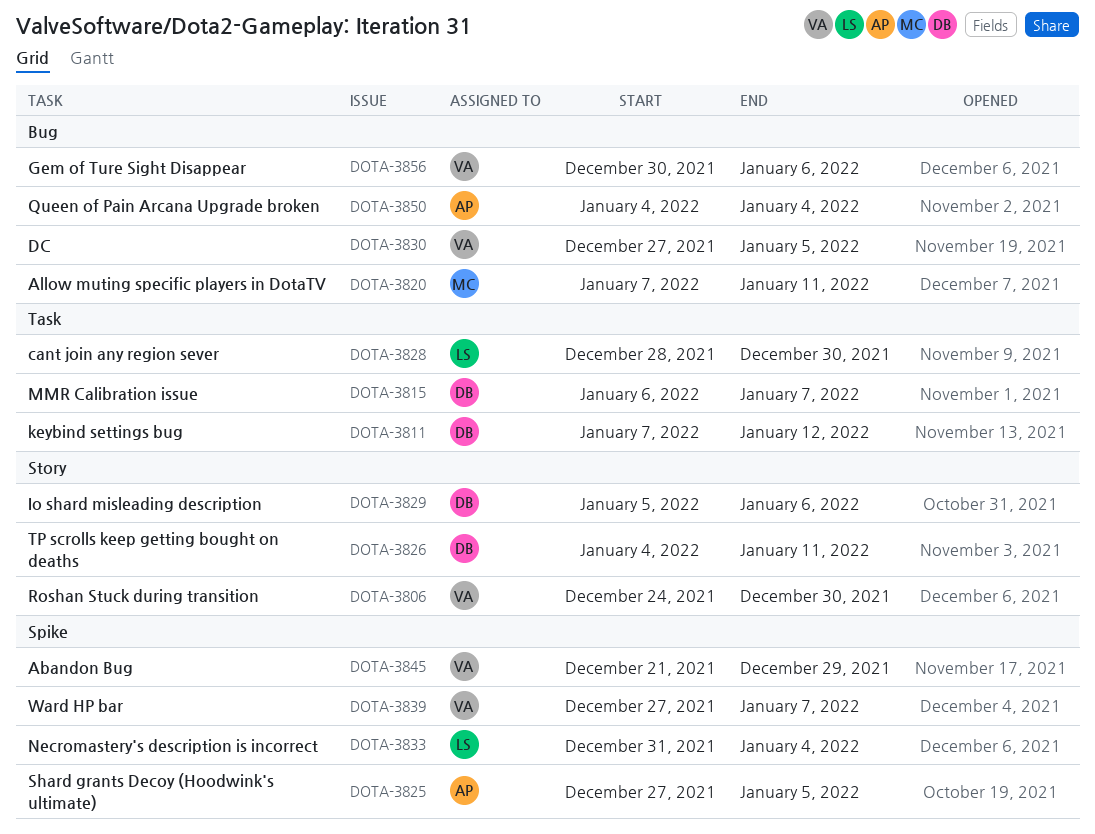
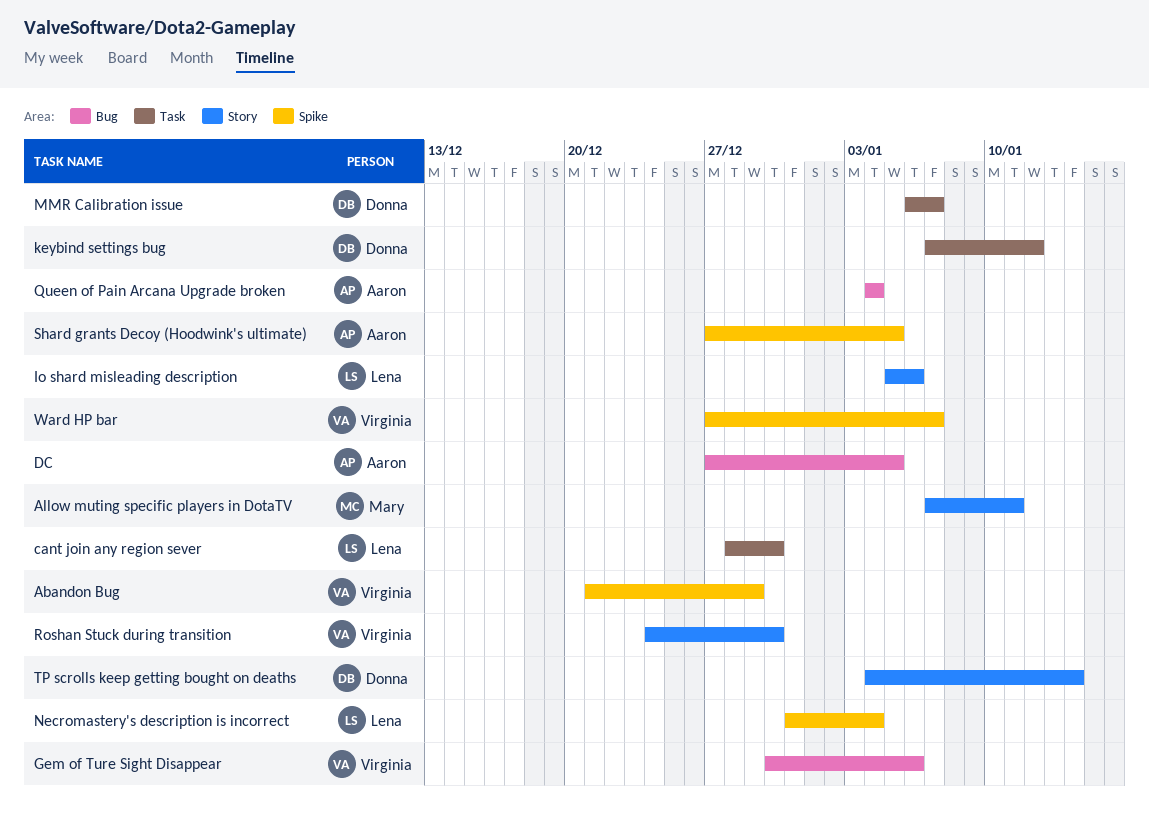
Allow muting specific players in DotaTV, label: Bug -> Story
DC, owner: Virginia -> Aaron
Io shard misleading description, owner: Donna -> Lena
TP scrolls keep getting bought on deaths, due: Jan 11 -> Jan 14

